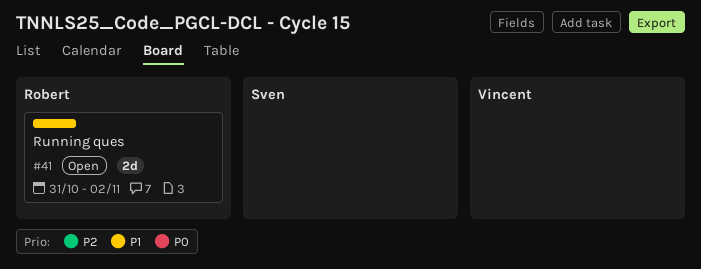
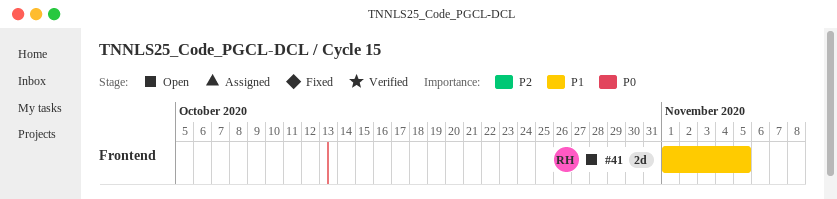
#41, start: Oct 31 -> Nov 1
#41, due: Nov 2 -> Nov 5

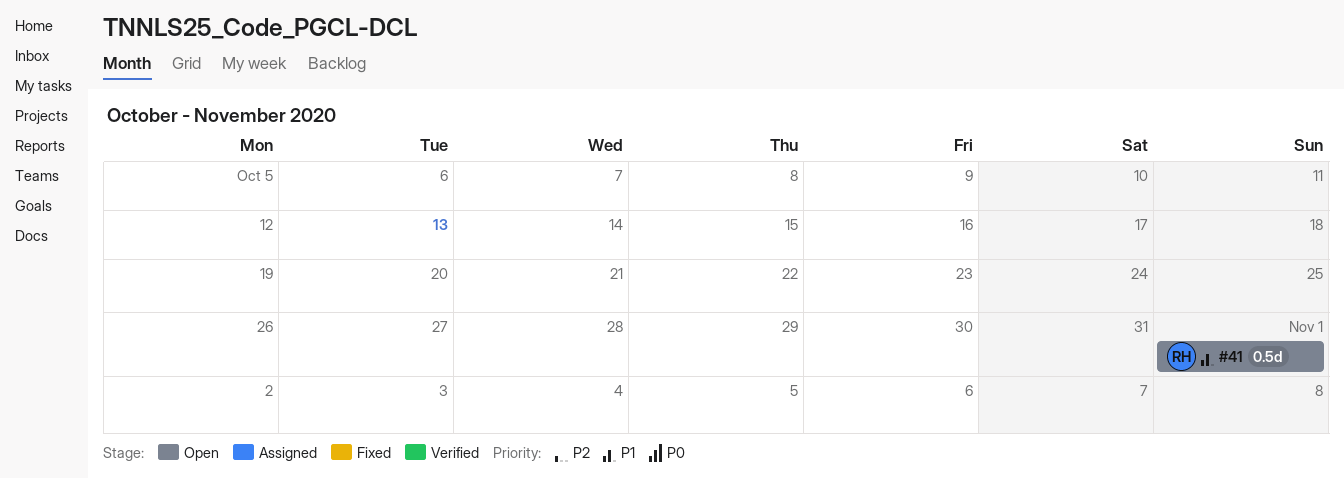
#41, estimate: 2d -> 0.5d
#41, due: Nov 5 -> Nov 1

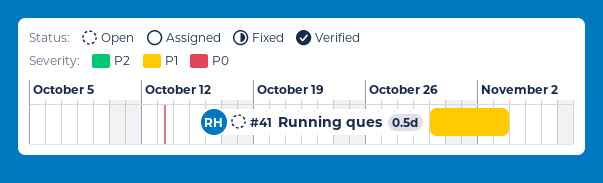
#41, start: Nov 1 -> Oct 30
#41, due: Nov 1 -> Nov 3

